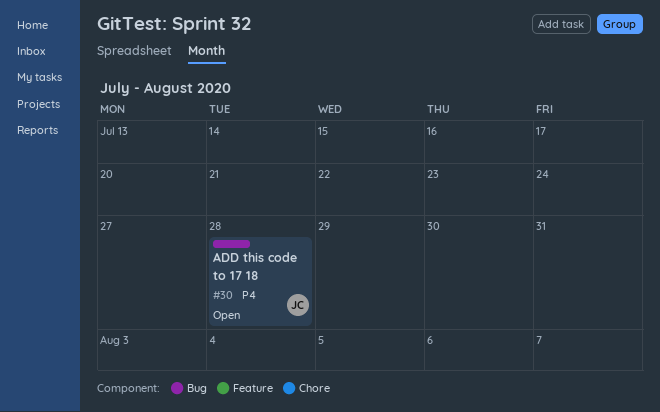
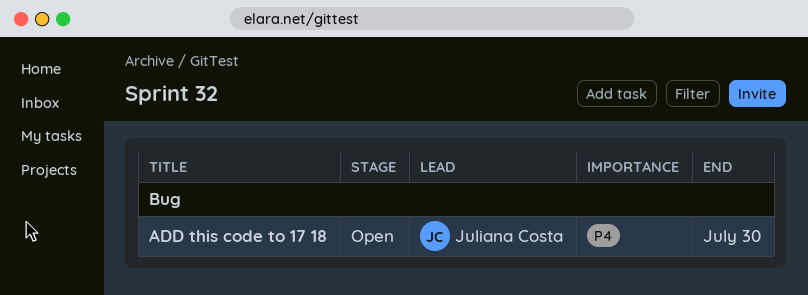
ADD this code to 17 18, due: Jul 28 -> Jul 30

